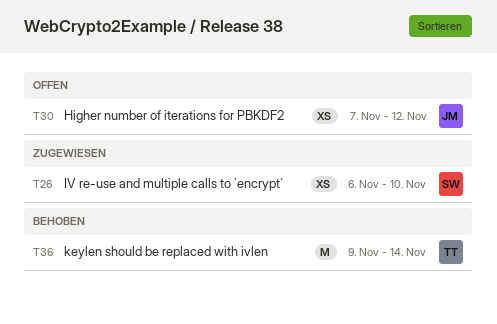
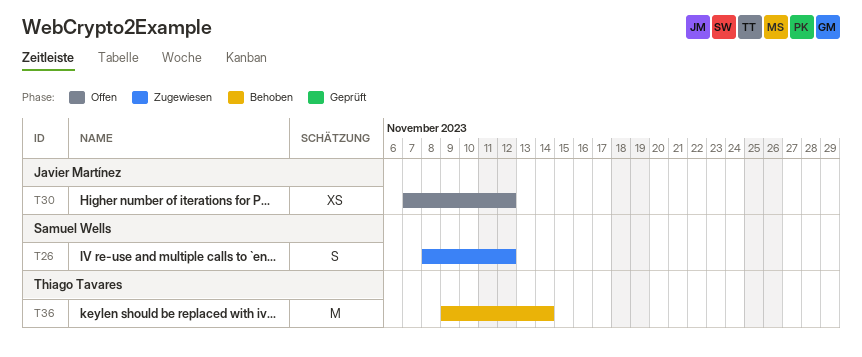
T26, estimate: XS -> S
T26, start: Nov 6 -> Nov 8
T26, due: Nov 10 -> Nov 12

